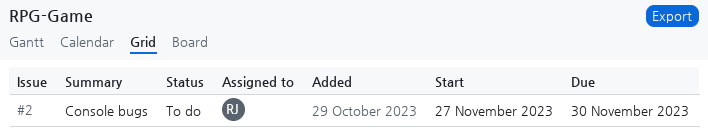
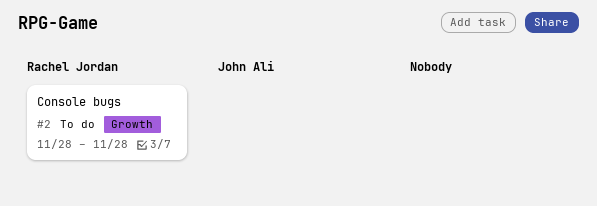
#2, start: Nov 27 -> Nov 28
#2, due: Nov 30 -> Nov 28

